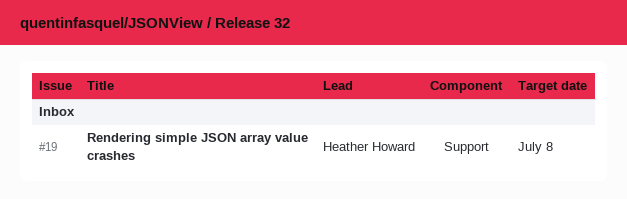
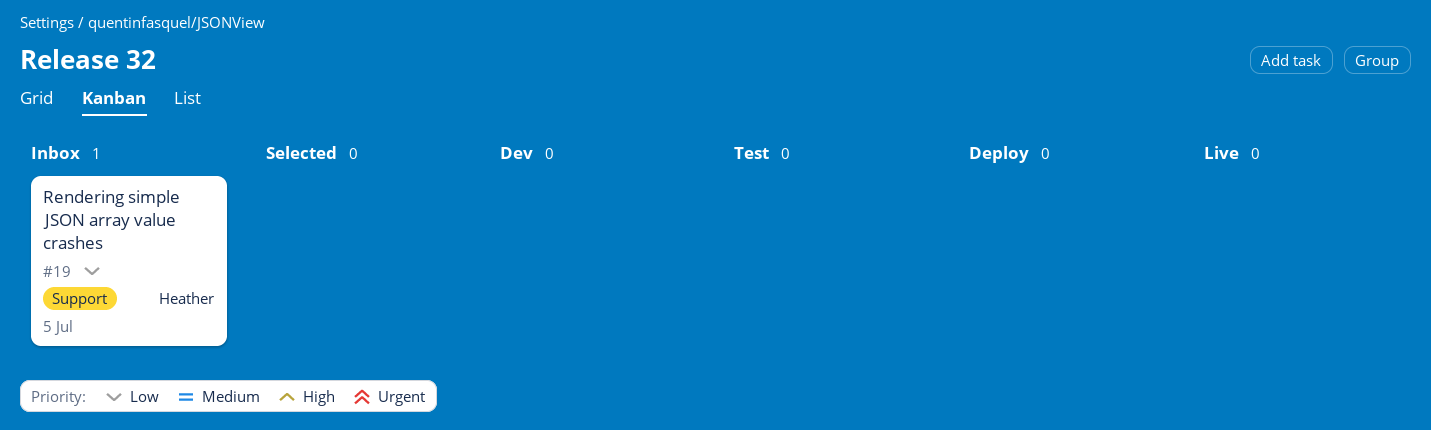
#19, due: Jul 8 -> Jul 5

